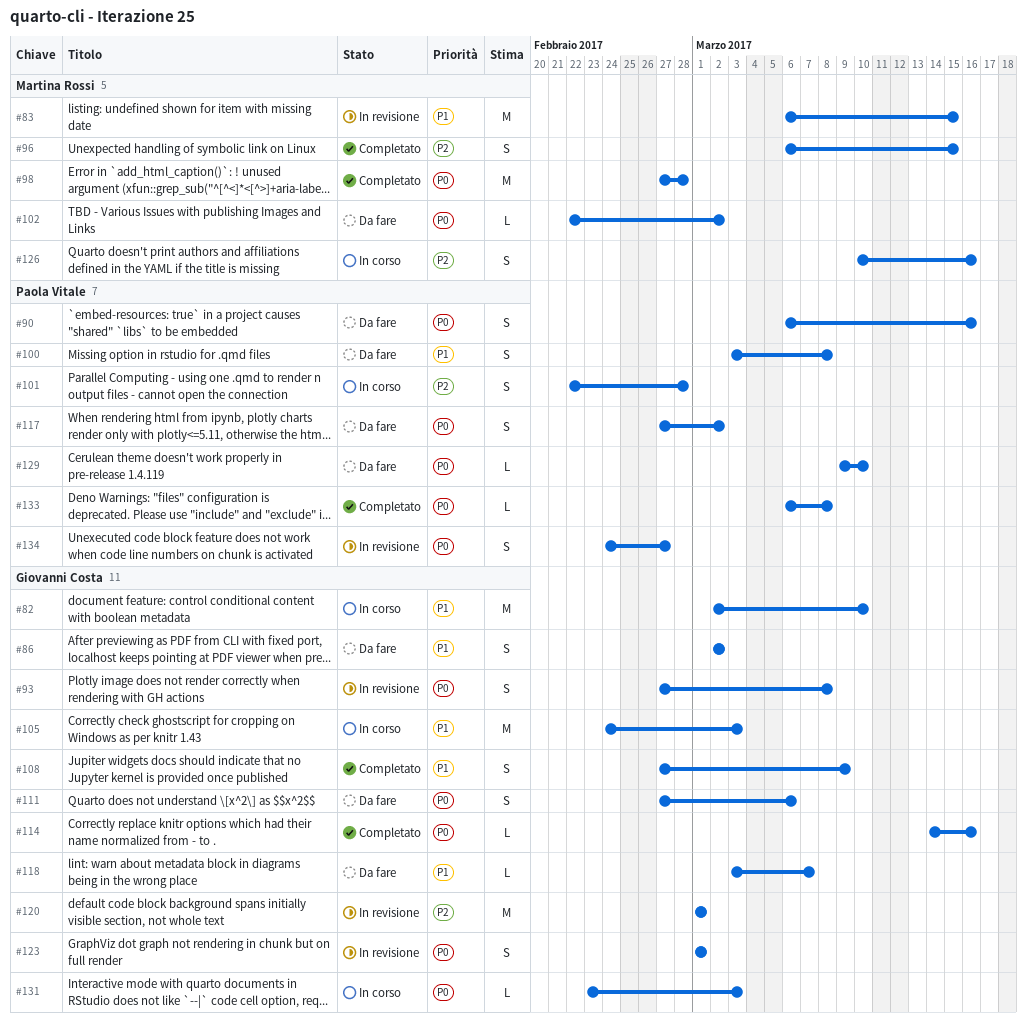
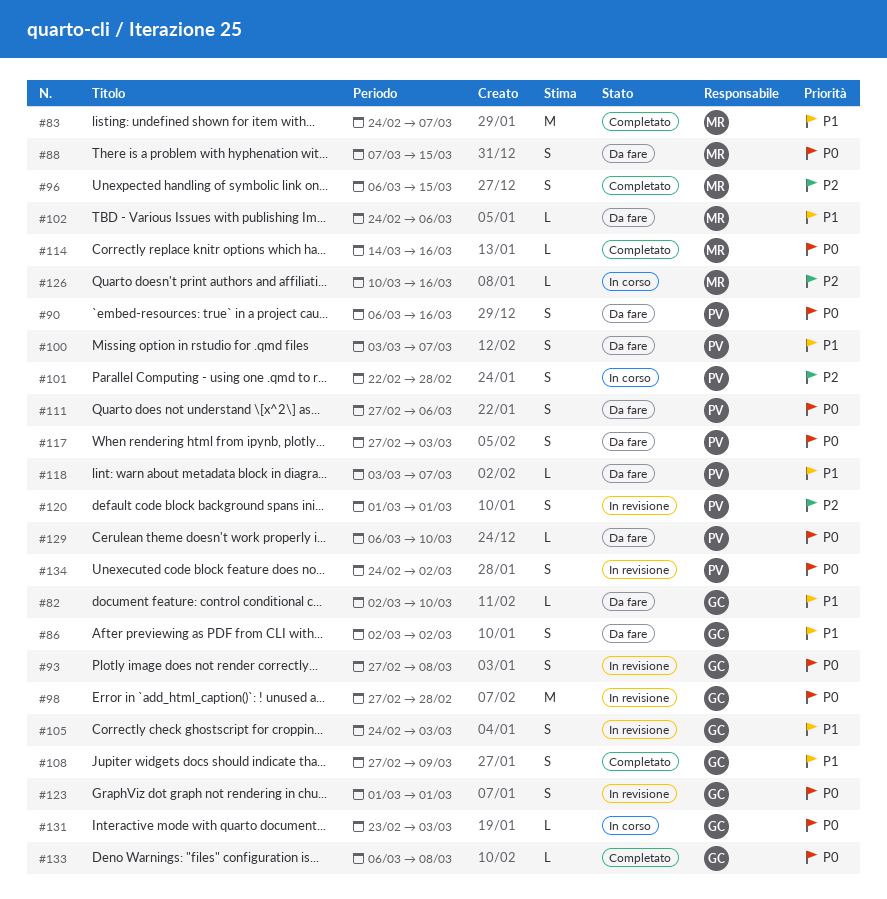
#82, status: In corso -> Da fare
#82, estimate: M -> L
#83, status: In revisione -> Completato
#83, start: Mar 6 -> Feb 24
#83, due: Mar 15 -> Mar 7
#88: none -> present
#98, status: Completato -> In revisione
#98, owner: Martina Rossi -> Giovanni Costa
#100, due: Mar 8 -> Mar 7
#102, priority: P0 -> P1
#102, start: Feb 22 -> Feb 24
#102, due: Mar 2 -> Mar 6
#105, status: In corso -> In revisione
#105, estimate: M -> S
#111, owner: Giovanni Costa -> Paola Vitale
#114, owner: Giovanni Costa -> Martina Rossi
#117, due: Mar 2 -> Mar 3
#118, owner: Giovanni Costa -> Paola Vitale
#120, owner: Giovanni Costa -> Paola Vitale
#120, estimate: M -> S
#126, estimate: S -> L
#129, start: Mar 9 -> Mar 6
#133, owner: Paola Vitale -> Giovanni Costa
#134, due: Feb 27 -> Mar 2

